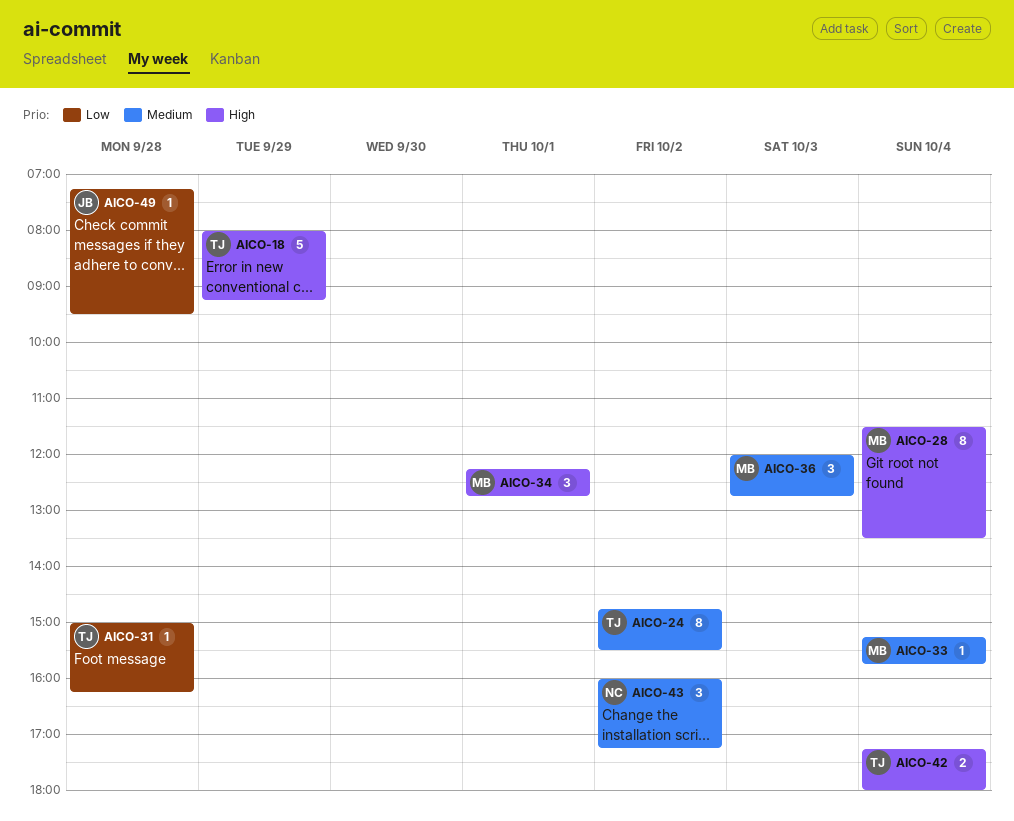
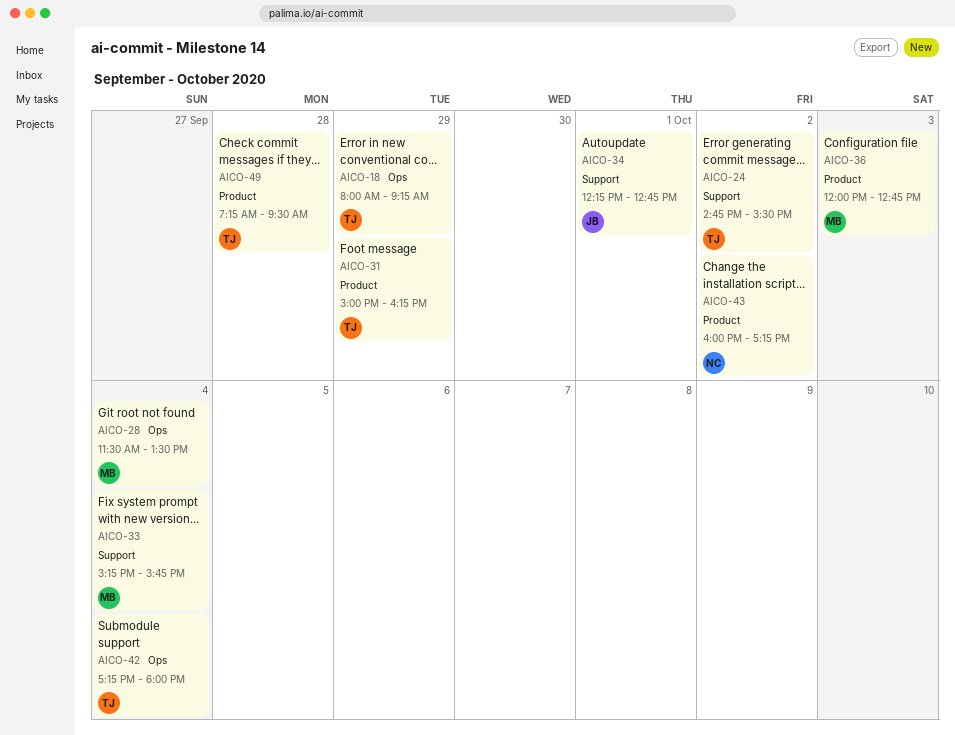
AICO-31, day: Sep 28 -> Sep 29
AICO-34, owner: MB -> JB
AICO-49, owner: JB -> TJ

